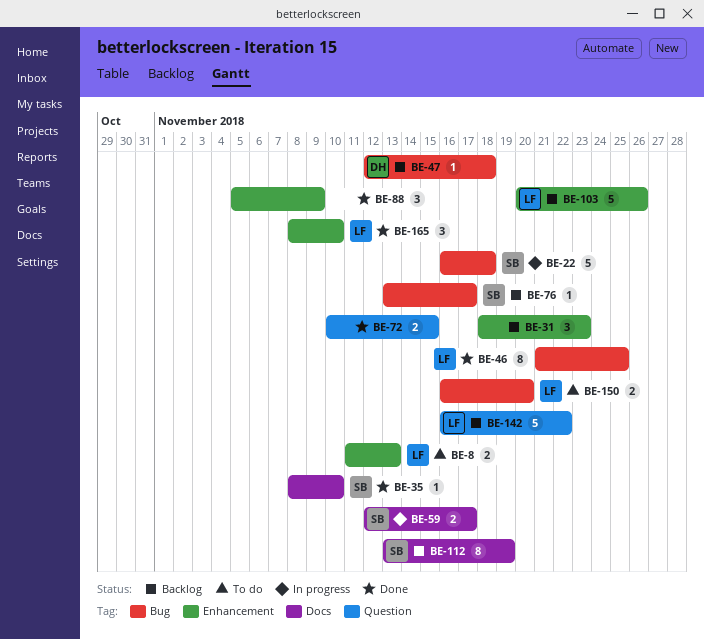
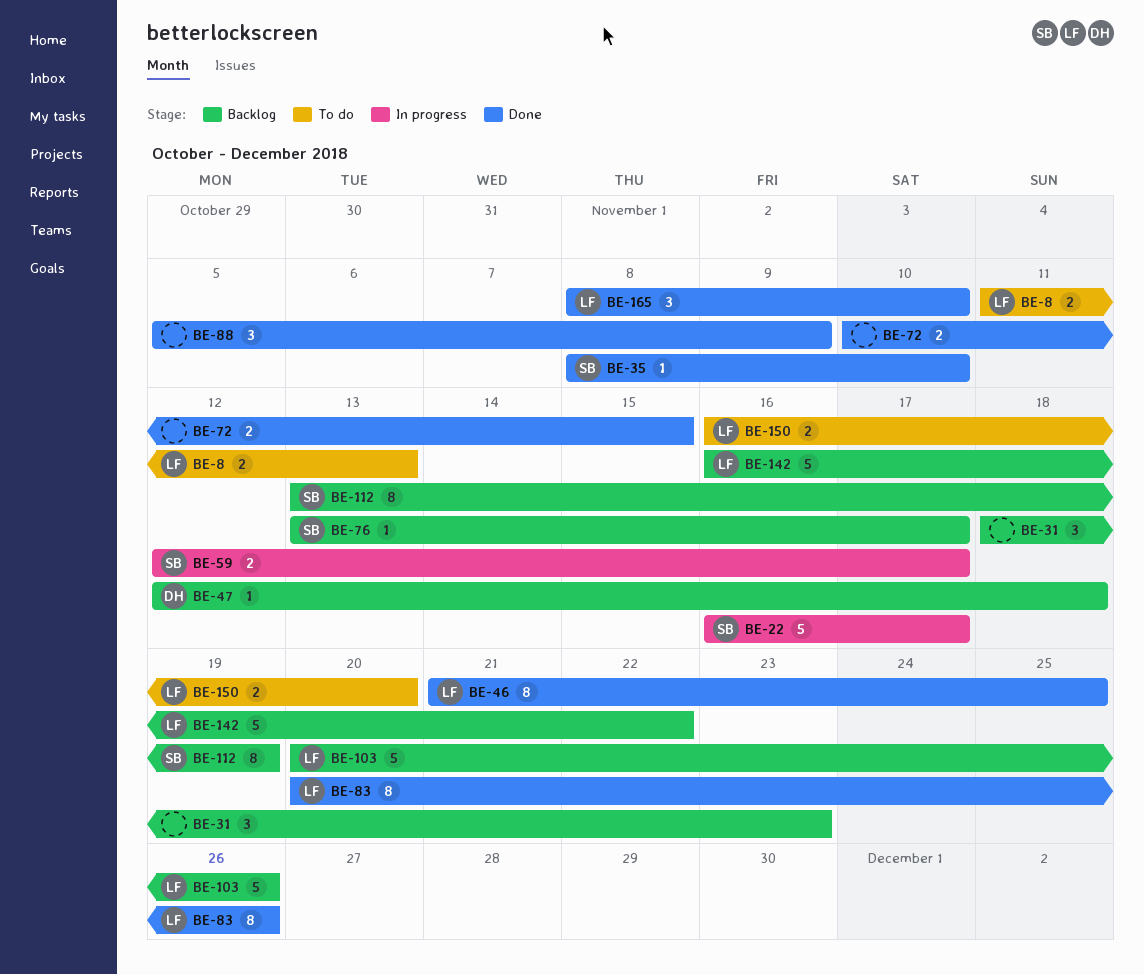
BE-22, due: Nov 18 -> Nov 17
BE-83: none -> present

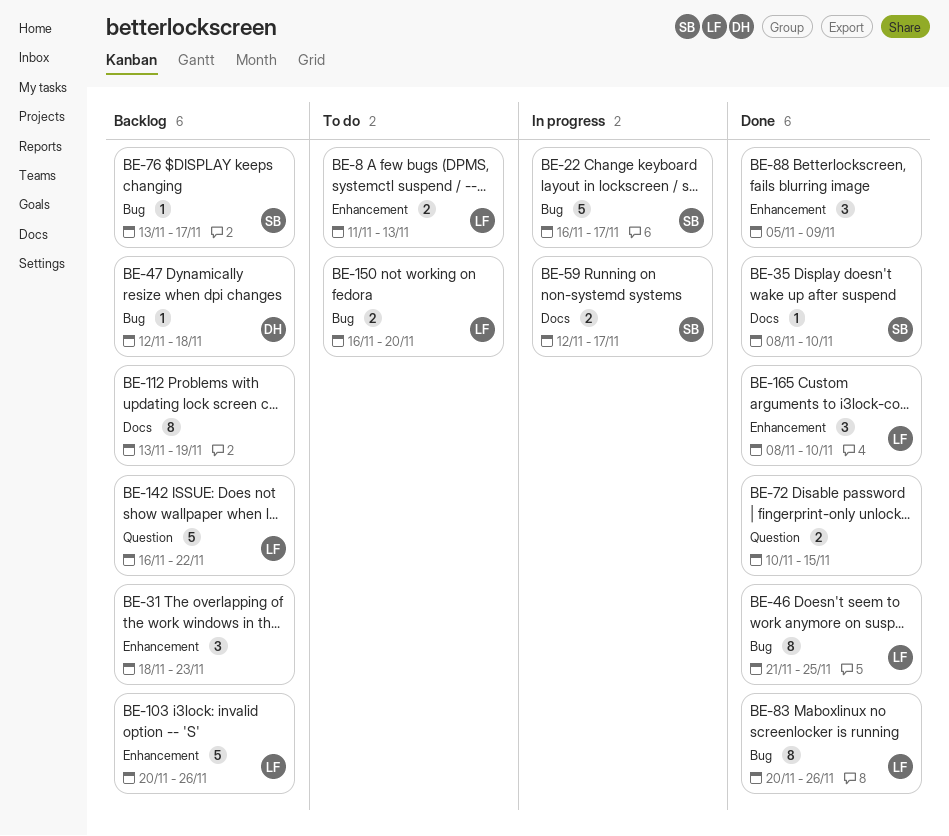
BE-112, owner: SB -> none

